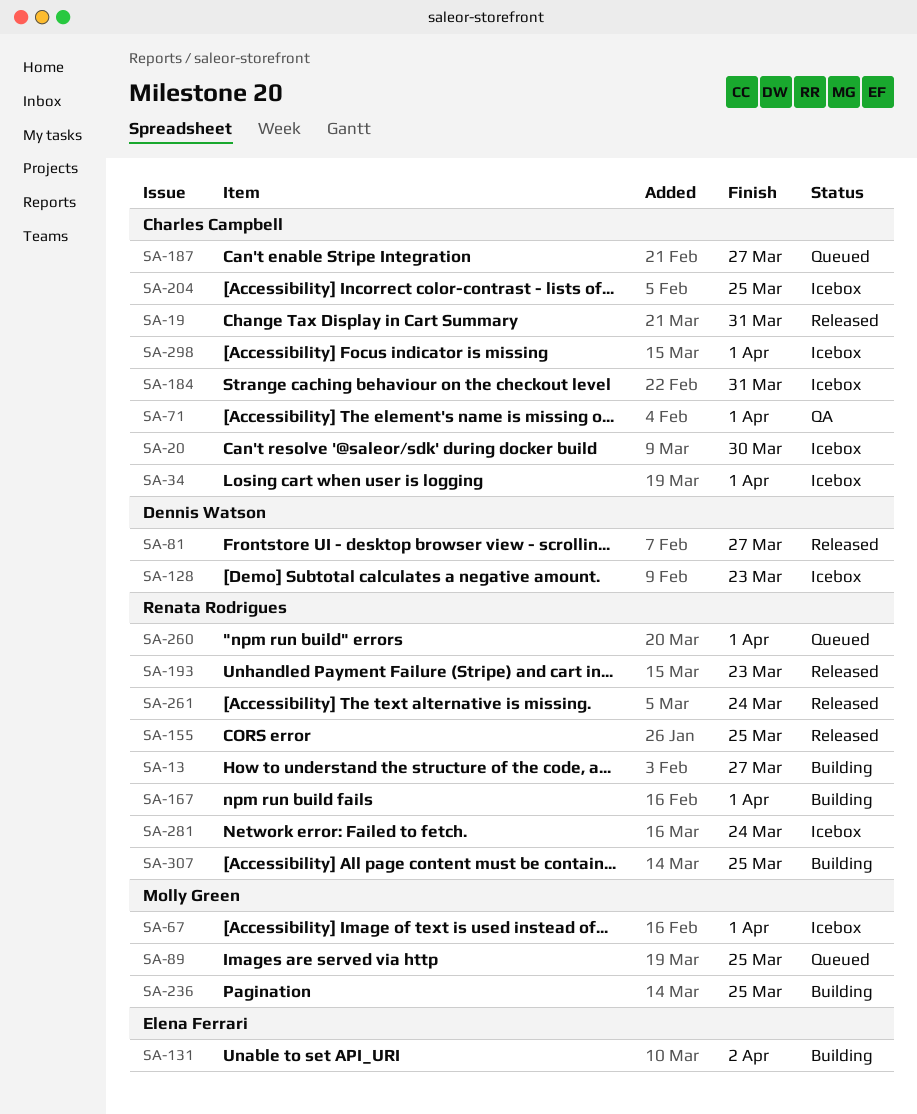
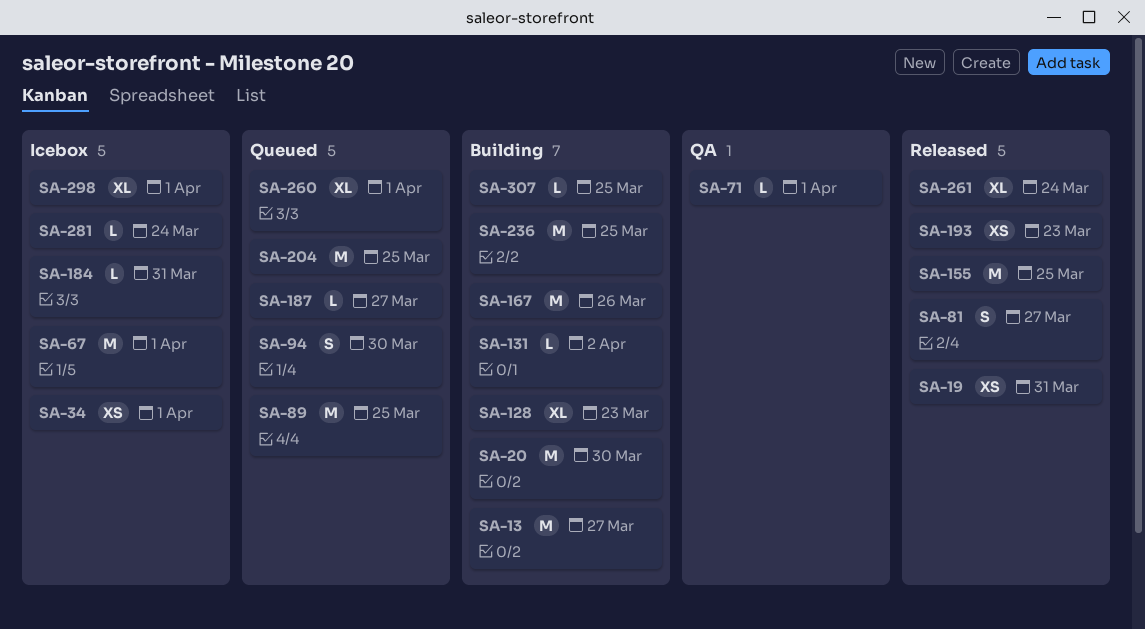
SA-20, status: Icebox -> Building
SA-94: none -> present
SA-128, status: Icebox -> Building
SA-167, due: Apr 1 -> Mar 26
SA-204, status: Icebox -> Queued

